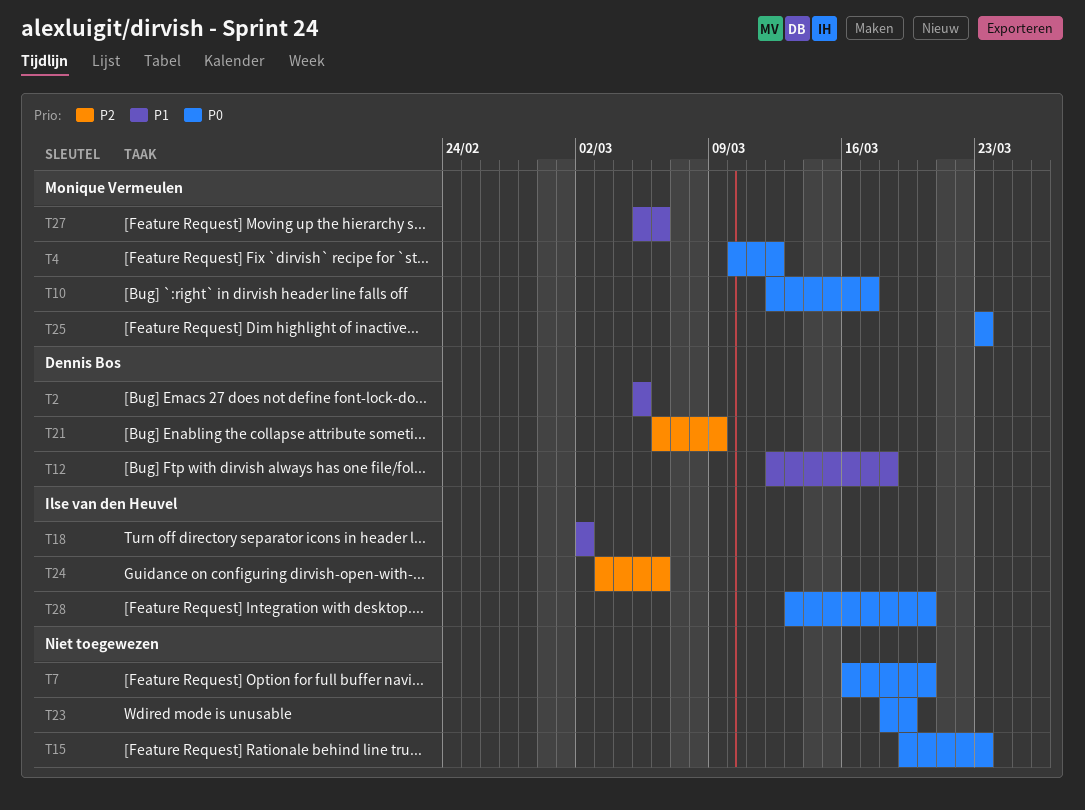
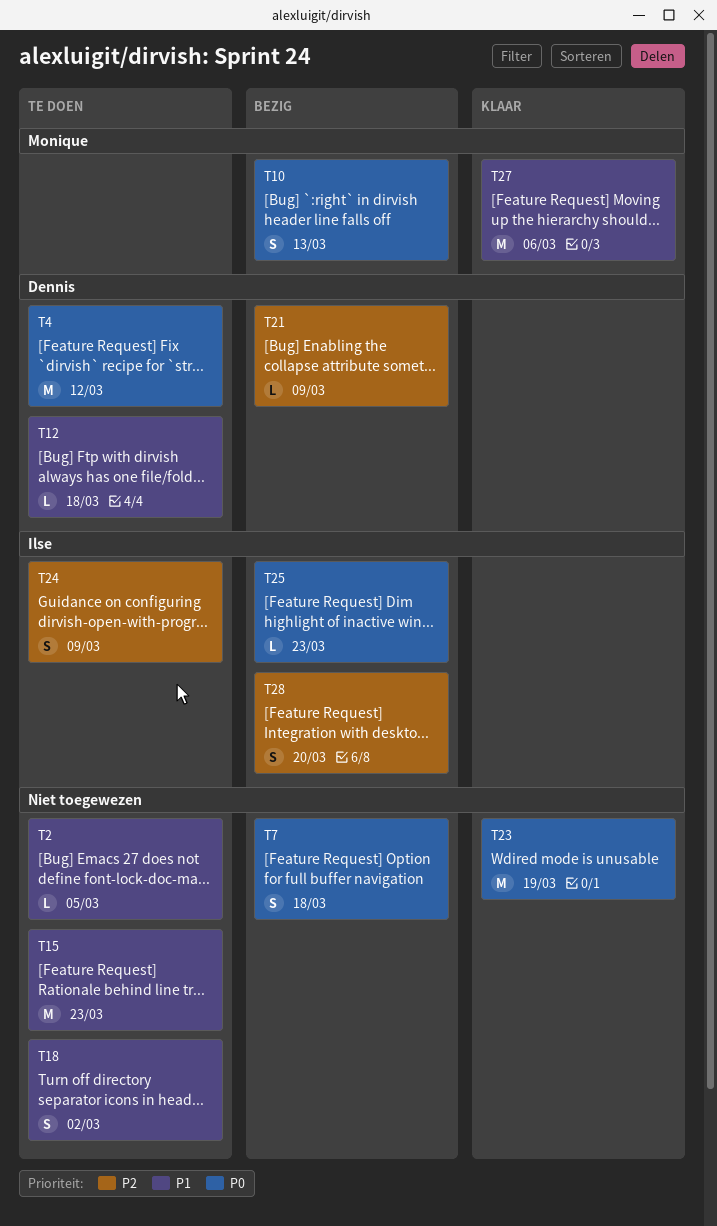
T2, owner: Dennis Bos -> none
T4, owner: Monique Vermeulen -> Dennis Bos
T7, due: Mar 20 -> Mar 18
T10, due: Mar 17 -> Mar 13
T15, priority: P0 -> P1
T18, owner: Ilse van den Heuvel -> none
T24, due: Mar 6 -> Mar 9
T25, owner: Monique Vermeulen -> Ilse van den Heuvel
T28, priority: P0 -> P2

